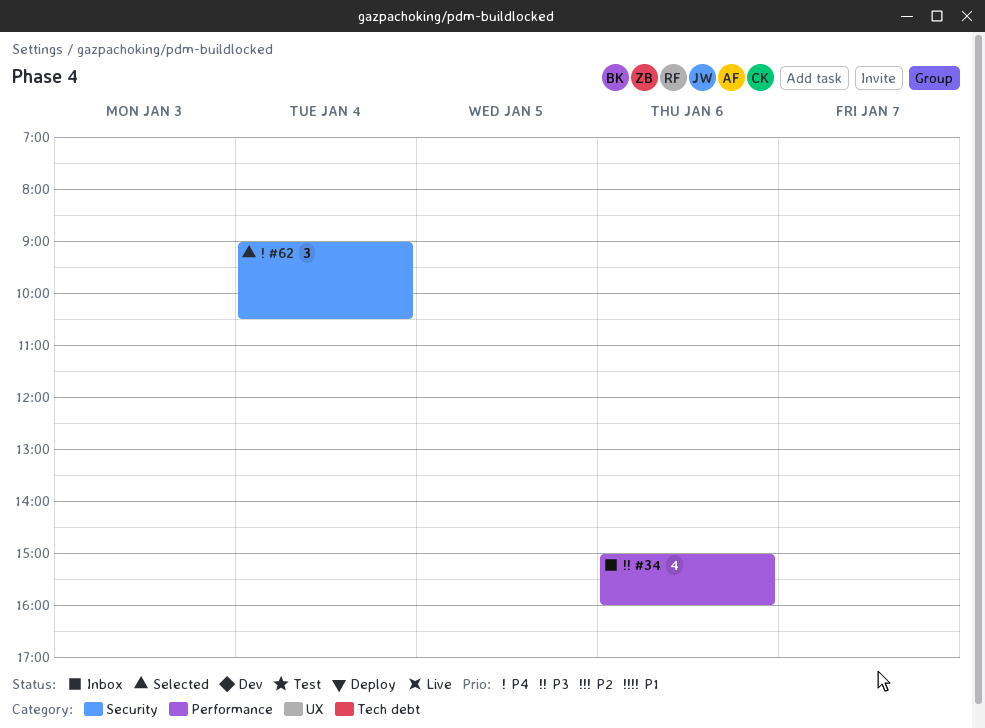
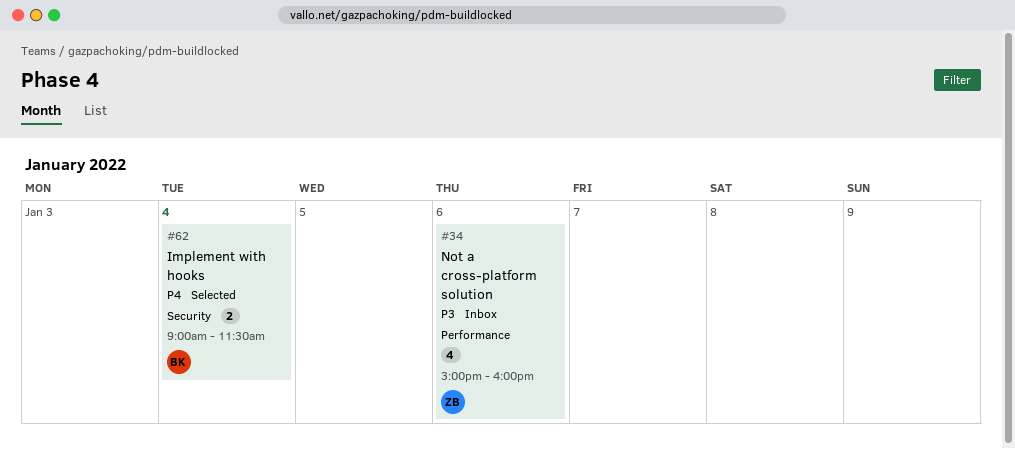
#62, estimate: 3 -> 2
#62, ends: 10:30 -> 11:30

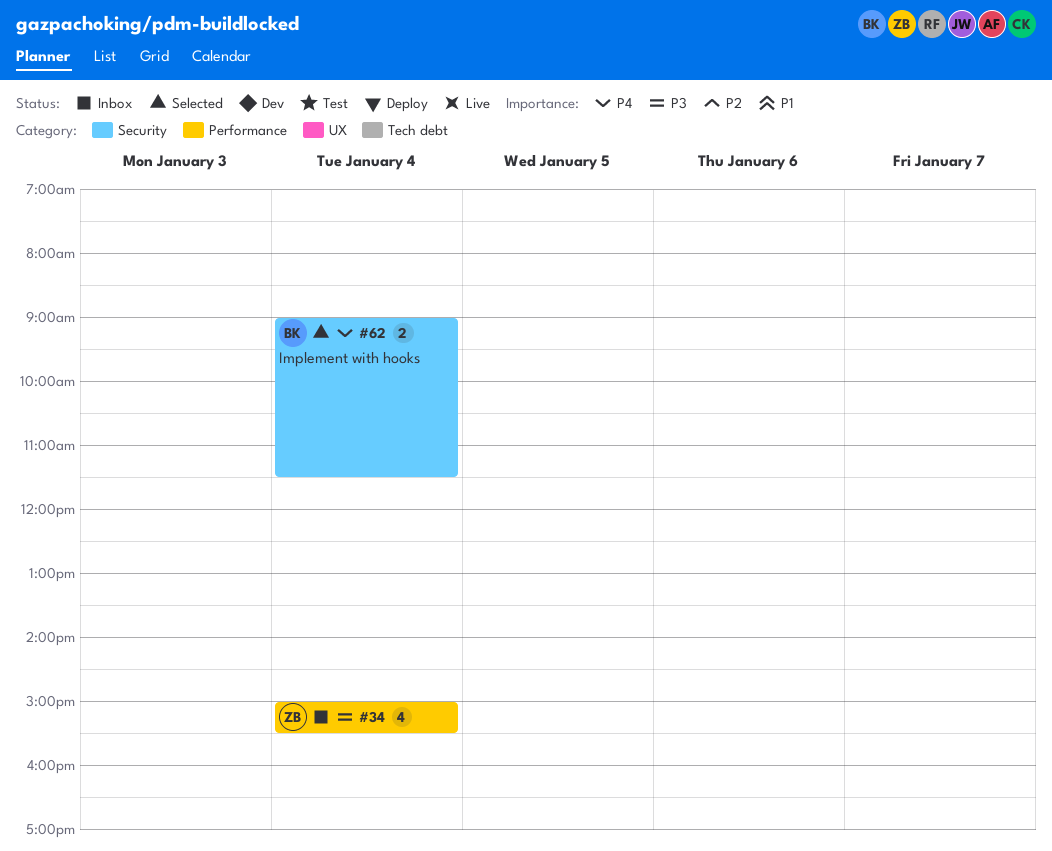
#34, day: Jan 6 -> Jan 4
#34, ends: 16:00 -> 15:30

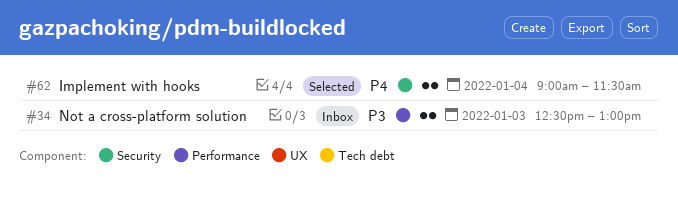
#34, estimate: 4 -> 2
#34, day: Jan 4 -> Jan 3
#34, begins: 15:00 -> 12:30
#34, ends: 15:30 -> 13:00

